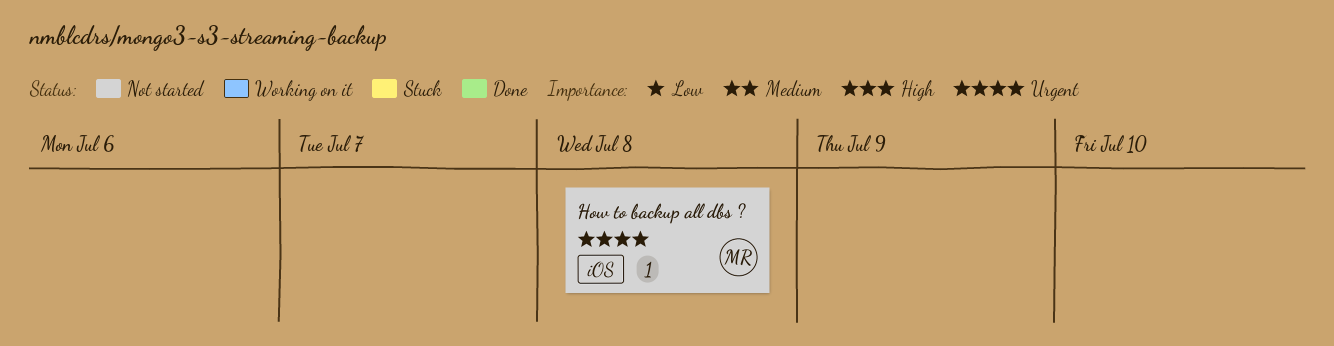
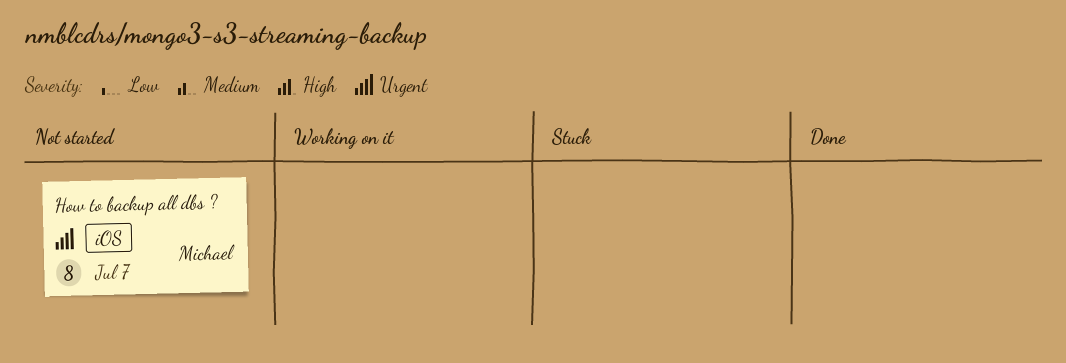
How to backup all dbs ?, estimate: 1 -> 8
How to backup all dbs ?, due: Jul 8 -> Jul 7

